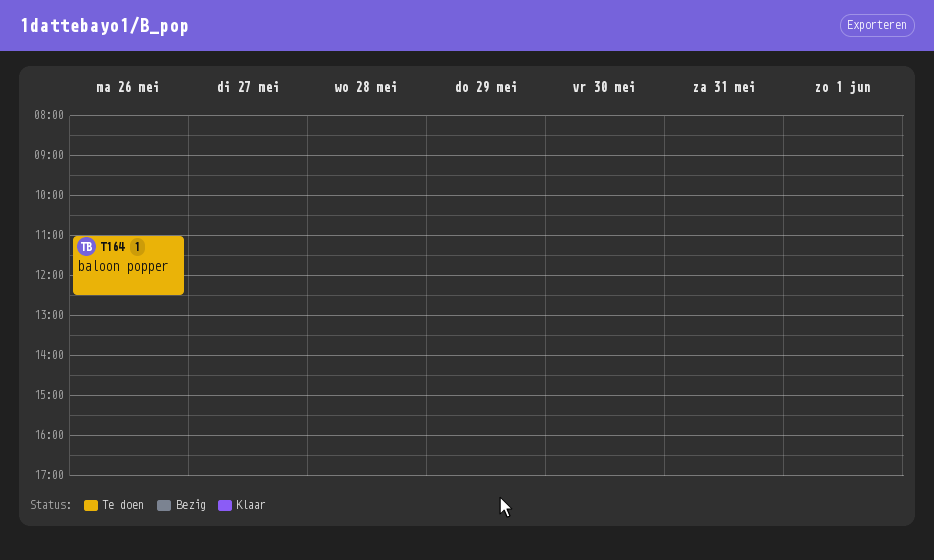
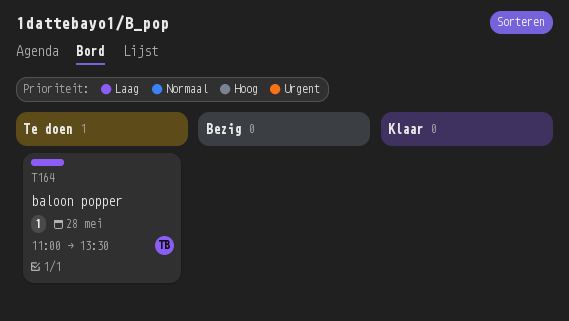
T164, day: May 26 -> May 28
T164, ends: 12:30 -> 13:30

